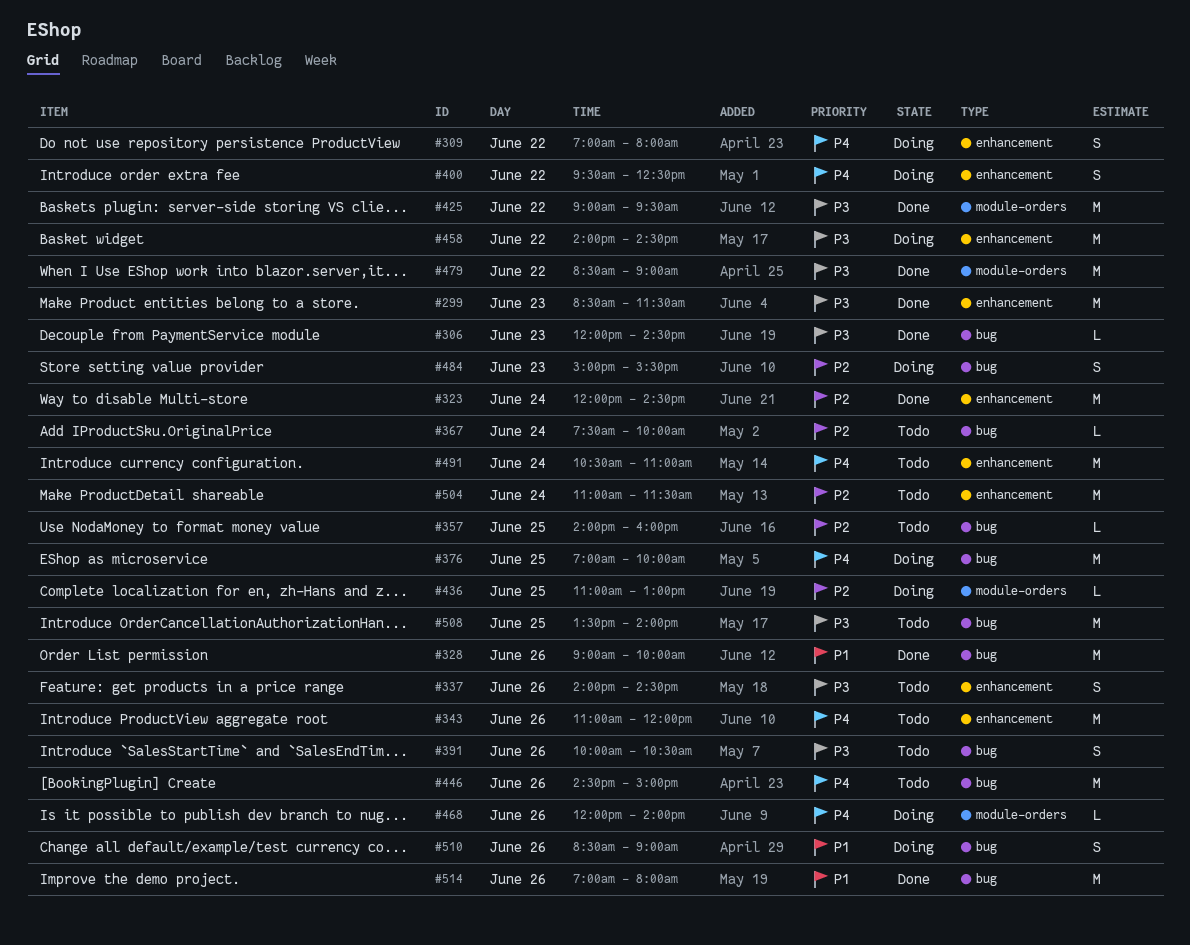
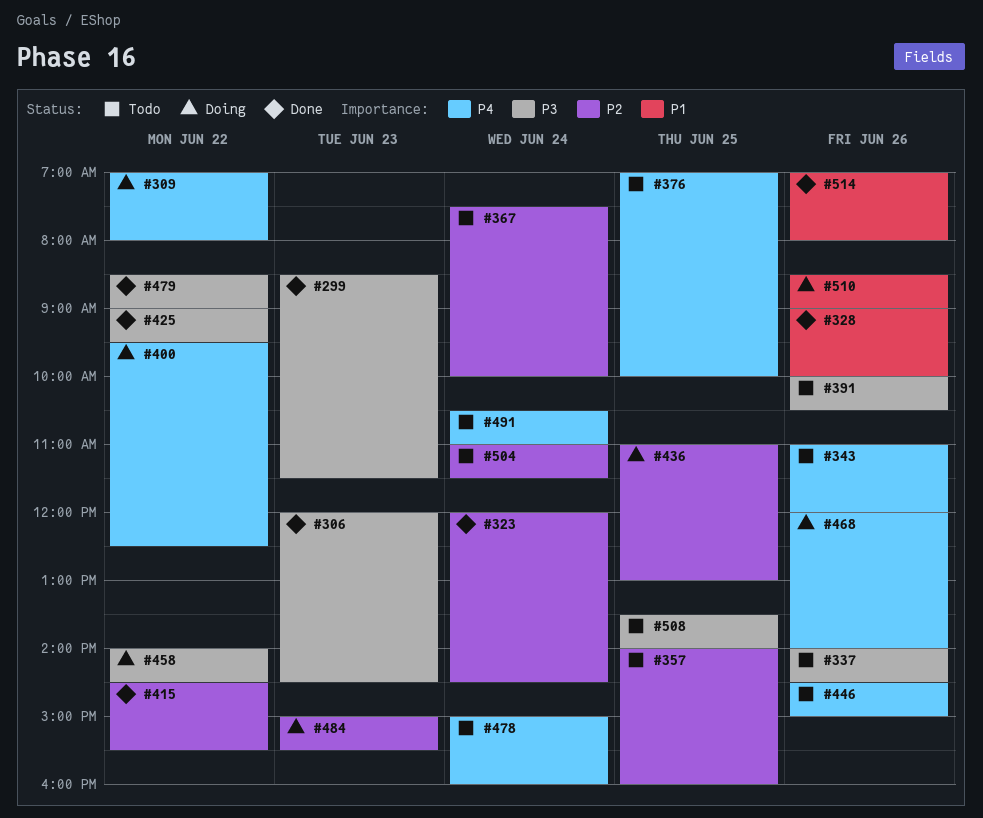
#376, status: Doing -> Todo
#415: none -> present
#478: none -> present

